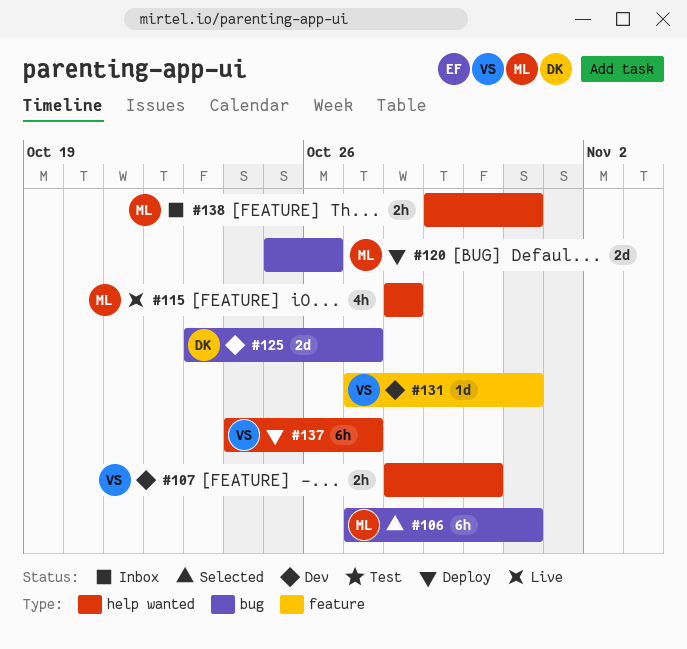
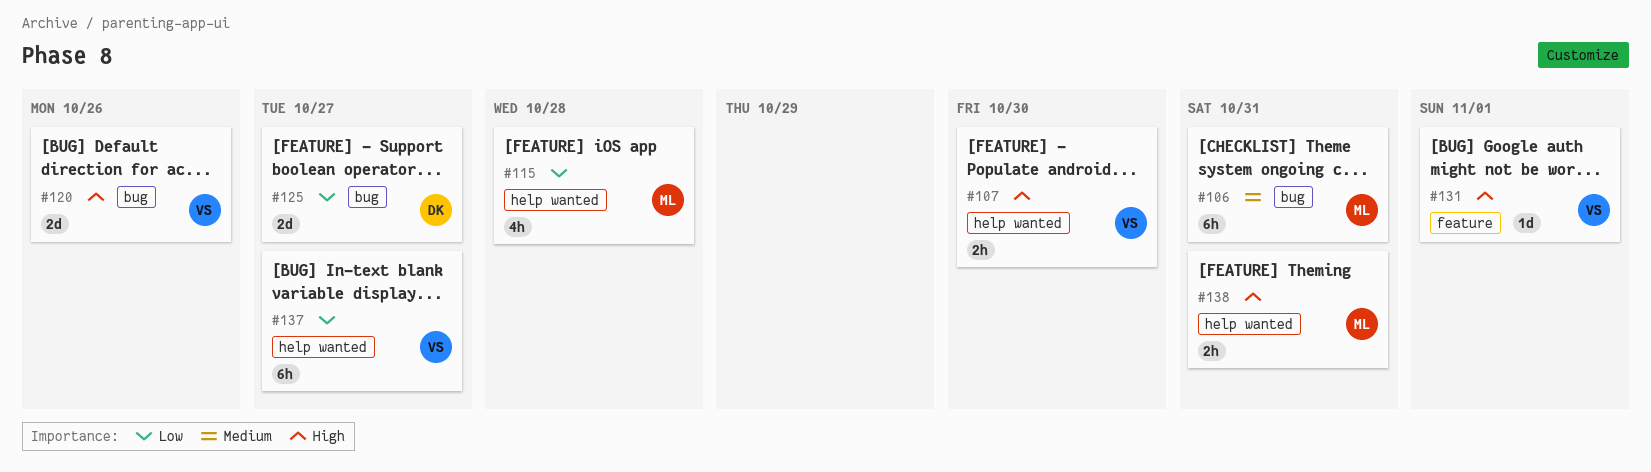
#120, owner: ML -> VS
#131, due: Oct 31 -> Nov 1

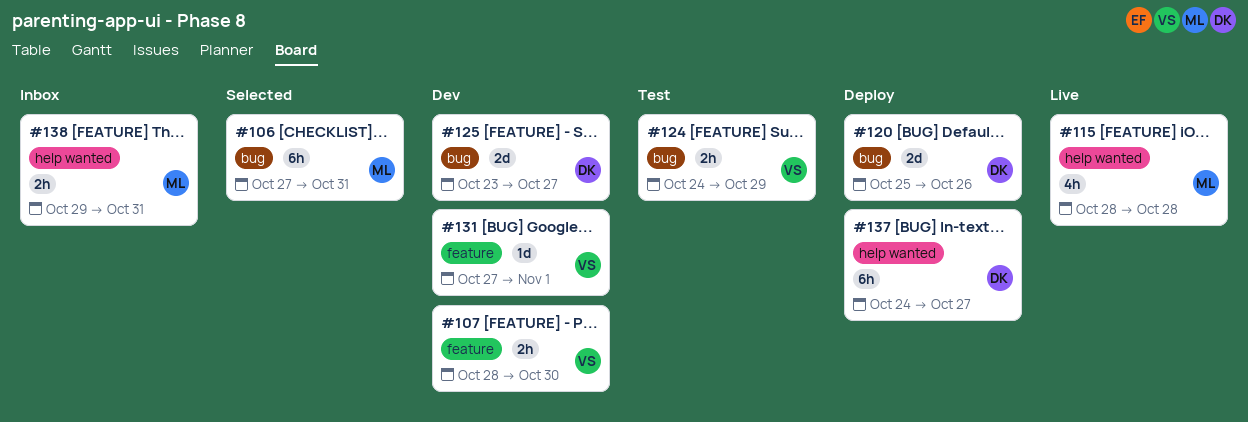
#107, label: help wanted -> feature
#120, owner: VS -> DK
#124: none -> present
#137, owner: VS -> DK

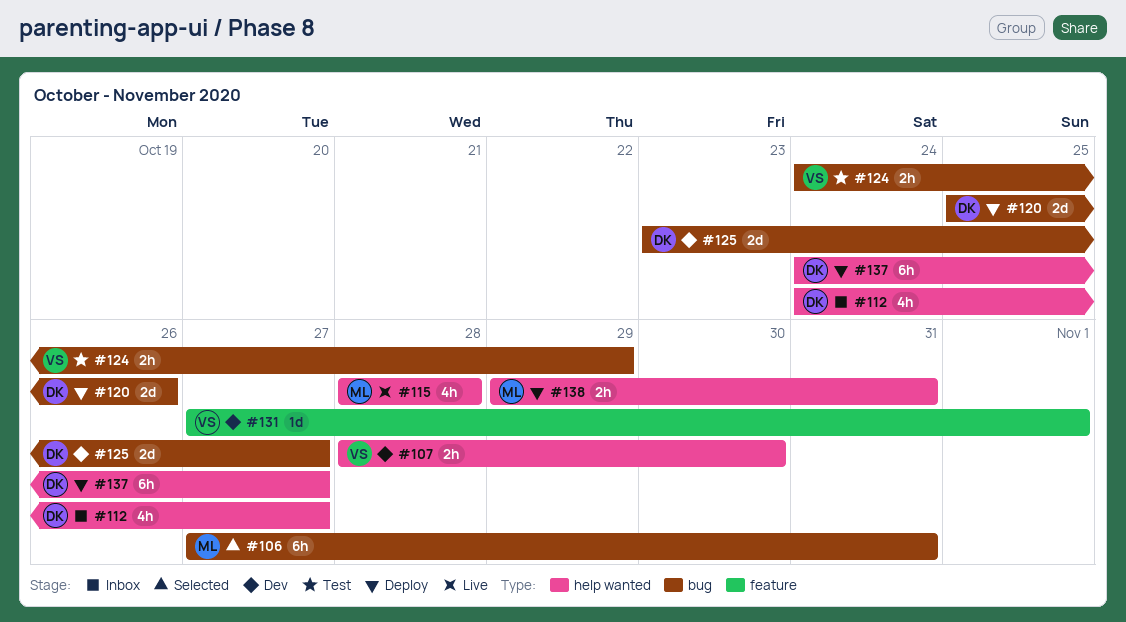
#107, label: feature -> help wanted
#112: none -> present
#138, status: Inbox -> Deploy

